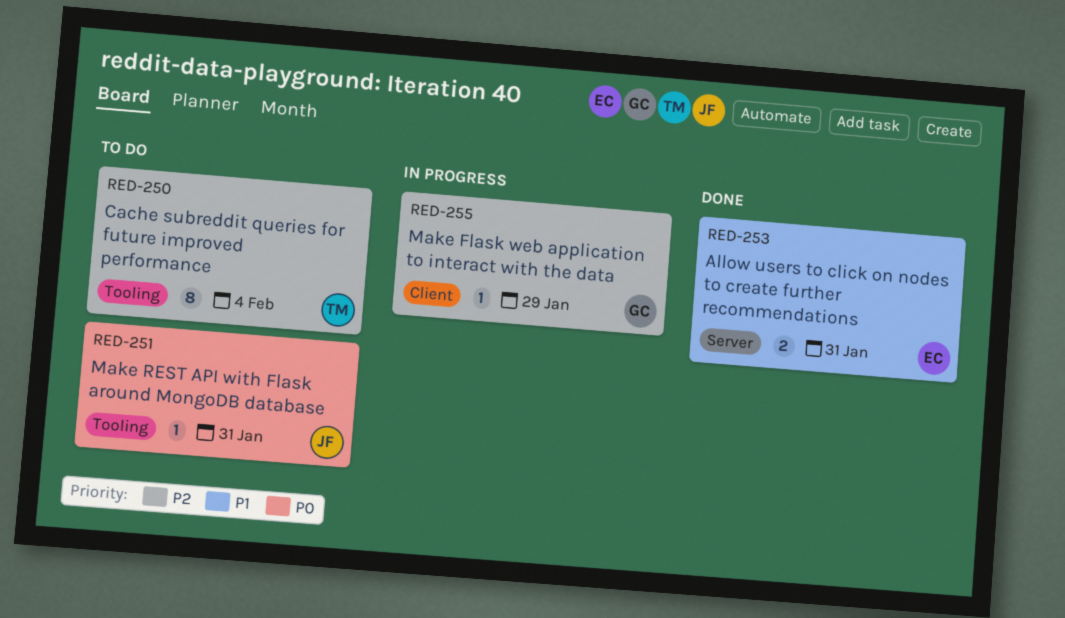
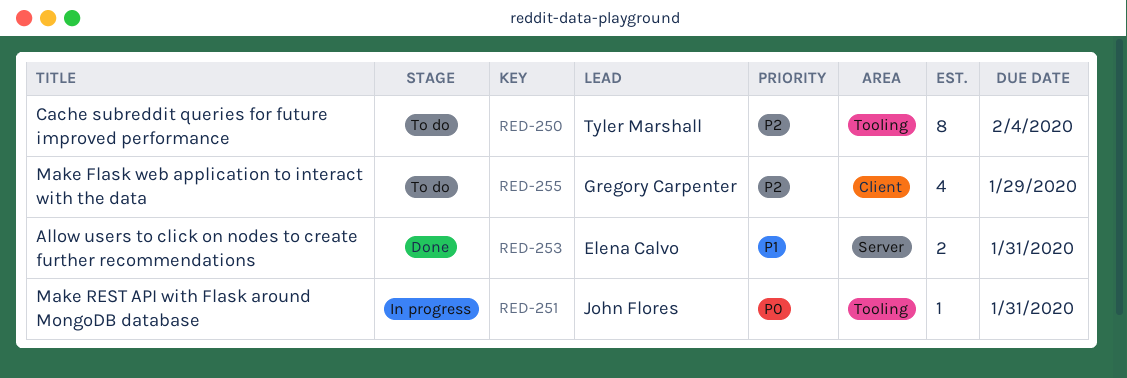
RED-251, status: To do -> In progress
RED-255, status: In progress -> To do
RED-255, estimate: 1 -> 4

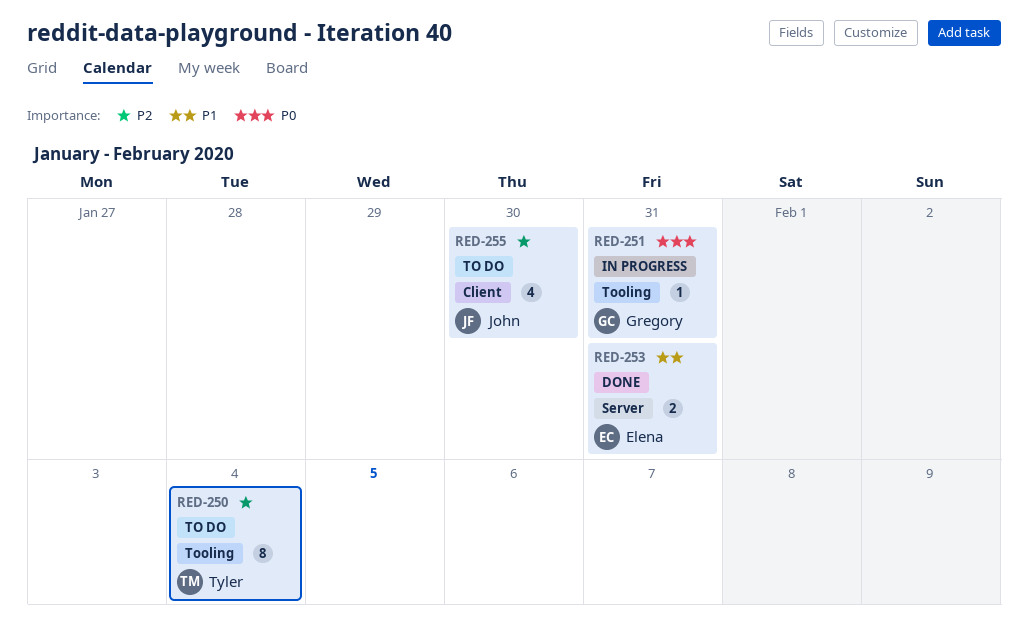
RED-251, owner: John Flores -> Gregory Carpenter
RED-255, owner: Gregory Carpenter -> John Flores
RED-255, due: Jan 29 -> Jan 30

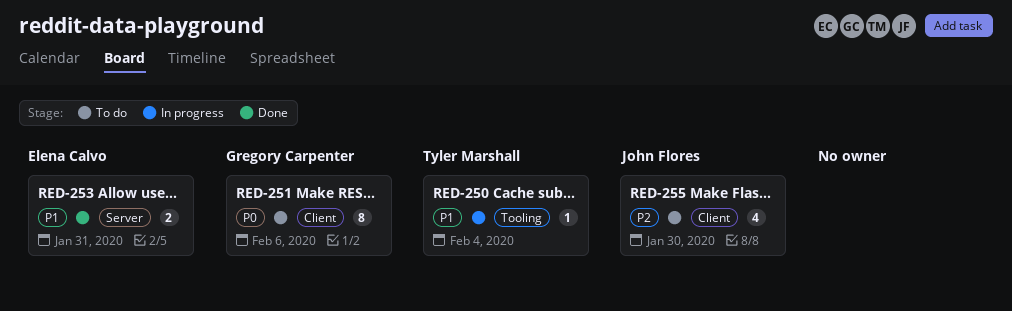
RED-250, status: To do -> In progress
RED-250, priority: P2 -> P1
RED-250, estimate: 8 -> 1
RED-251, status: In progress -> To do
RED-251, label: Tooling -> Client
RED-251, estimate: 1 -> 8
RED-251, due: Jan 31 -> Feb 6

